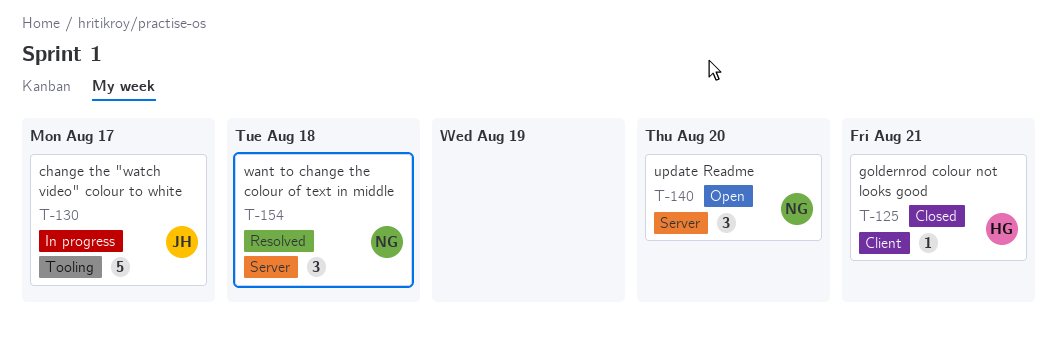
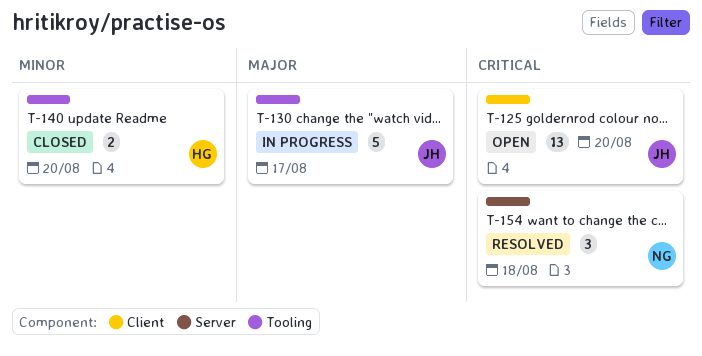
T-125, status: Closed -> Open
T-125, owner: HG -> JH
T-125, estimate: 1 -> 13
T-125, due: Aug 21 -> Aug 20
T-140, status: Open -> Closed
T-140, owner: NG -> HG
T-140, label: Server -> Tooling
T-140, estimate: 3 -> 2

